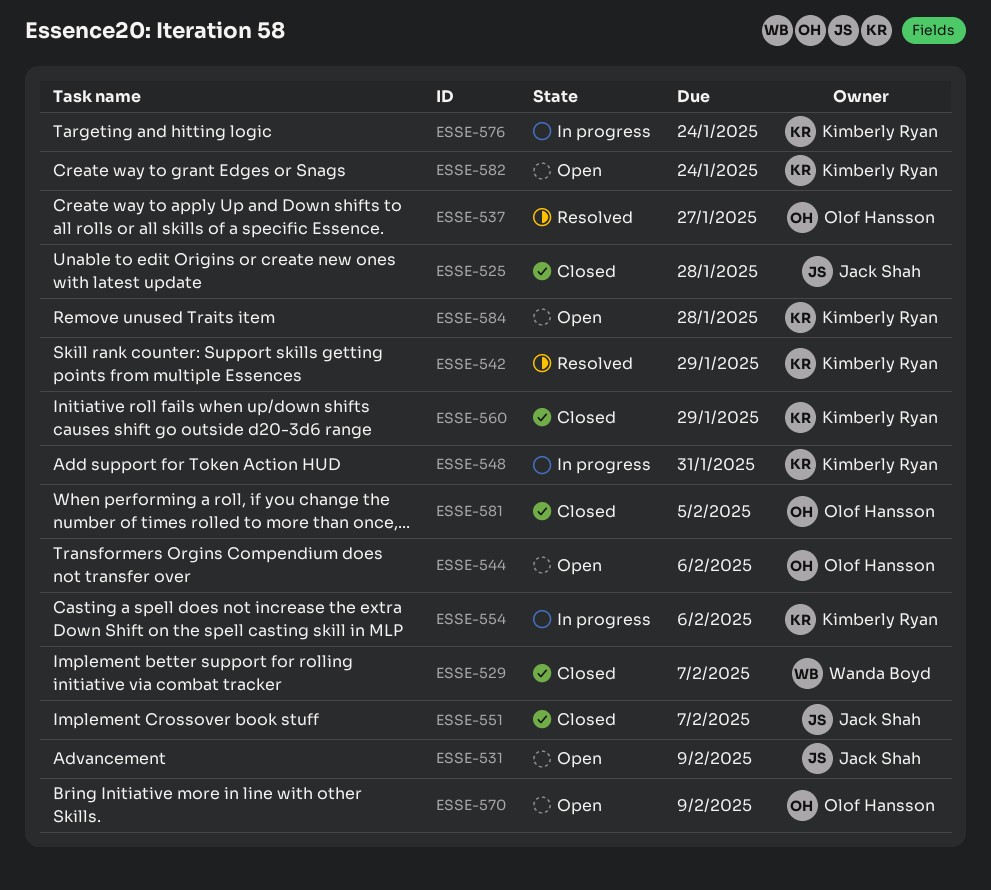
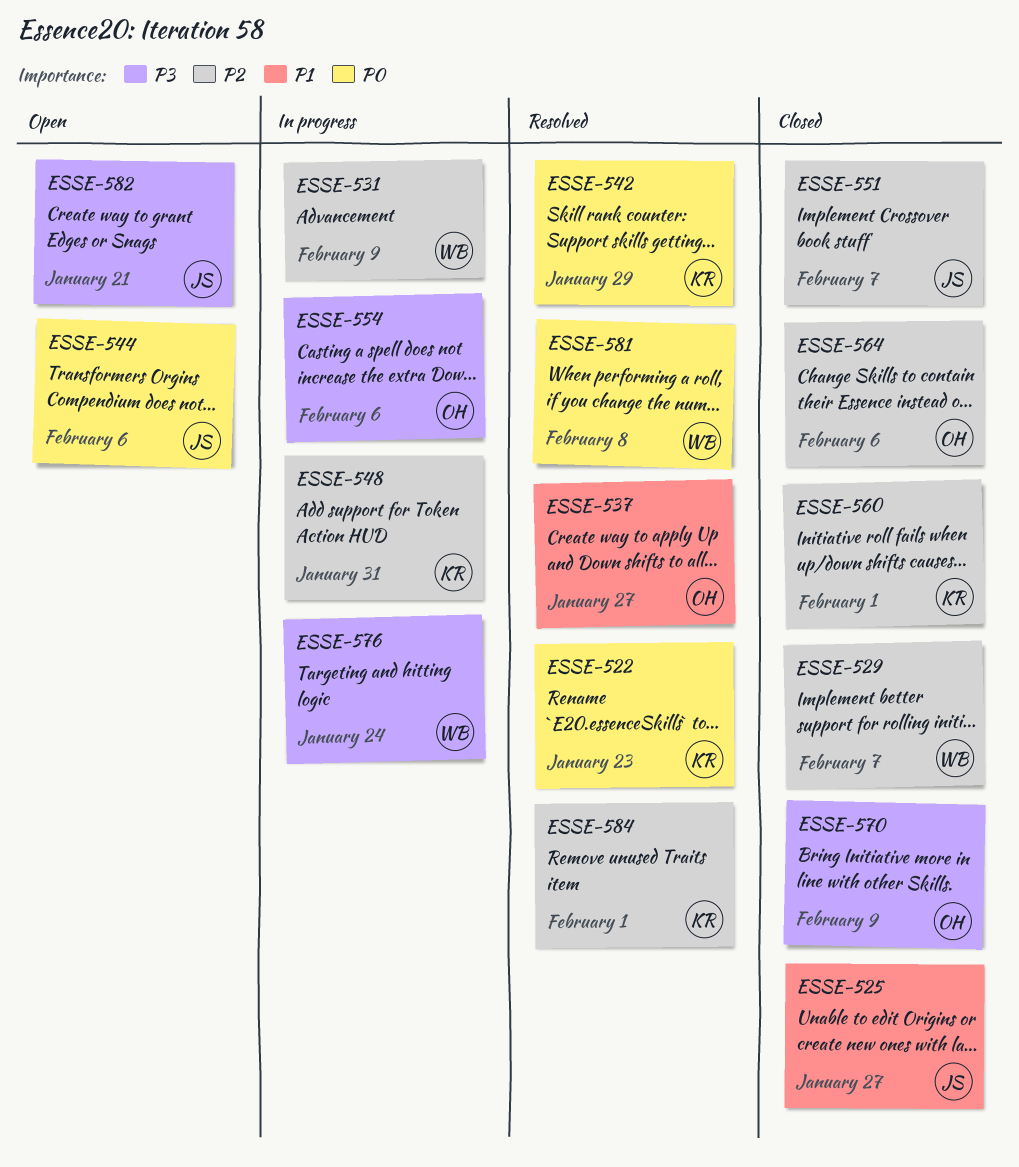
ESSE-522: none -> present
ESSE-525, due: Jan 28 -> Jan 27
ESSE-531, status: Open -> In progress
ESSE-531, owner: Jack Shah -> Wanda Boyd
ESSE-544, owner: Olof Hansson -> Jack Shah
ESSE-554, owner: Kimberly Ryan -> Olof Hansson
ESSE-560, due: Jan 29 -> Feb 1
ESSE-564: none -> present
ESSE-570, status: Open -> Closed
ESSE-576, owner: Kimberly Ryan -> Wanda Boyd
ESSE-581, status: Closed -> Resolved
ESSE-581, owner: Olof Hansson -> Wanda Boyd
ESSE-581, due: Feb 5 -> Feb 8
ESSE-582, owner: Kimberly Ryan -> Jack Shah
ESSE-582, due: Jan 24 -> Jan 21
ESSE-584, status: Open -> Resolved
ESSE-584, due: Jan 28 -> Feb 1

